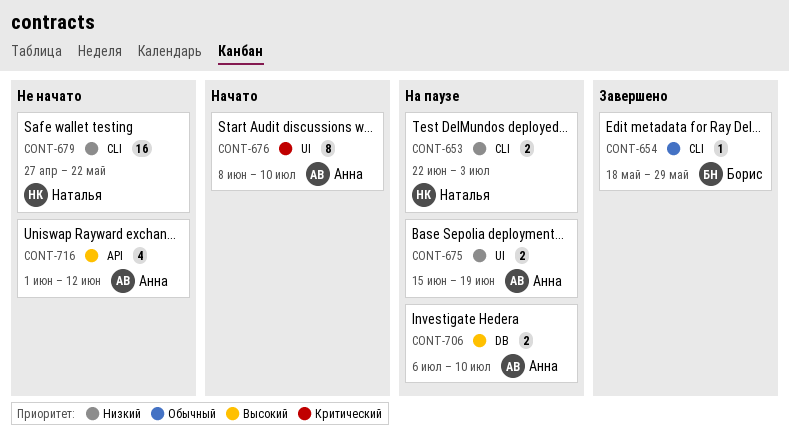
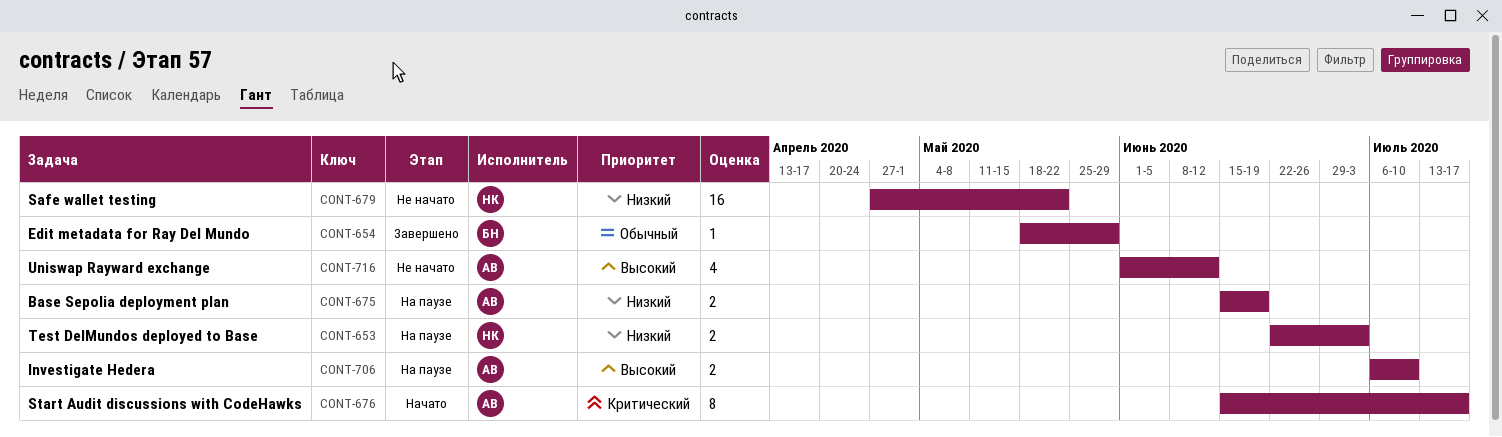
CONT-676, start: Jun 8 -> Jun 15
CONT-676, due: Jul 10 -> Jul 17

